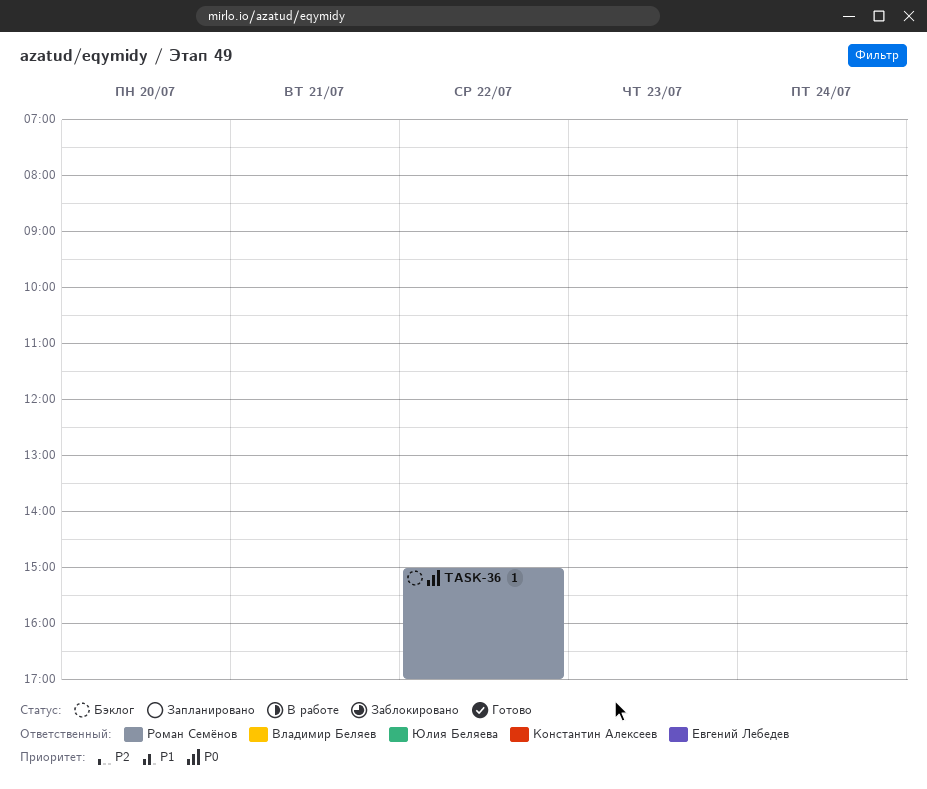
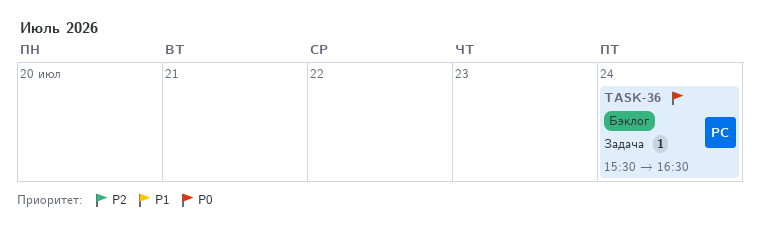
TASK-36, day: Jul 22 -> Jul 24
TASK-36, begins: 15:00 -> 15:30
TASK-36, ends: 17:00 -> 16:30

